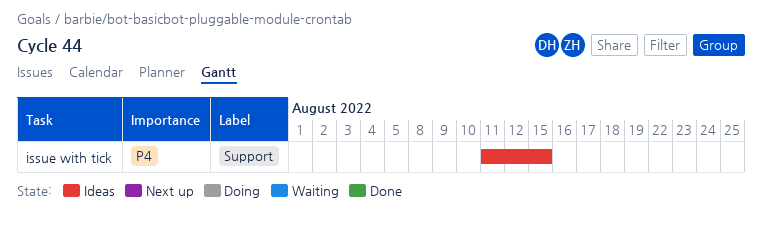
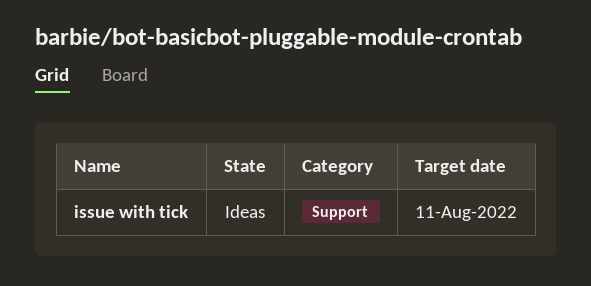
issue with tick, due: Aug 15 -> Aug 11

